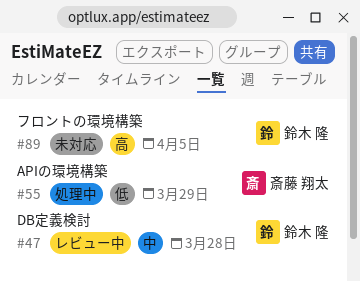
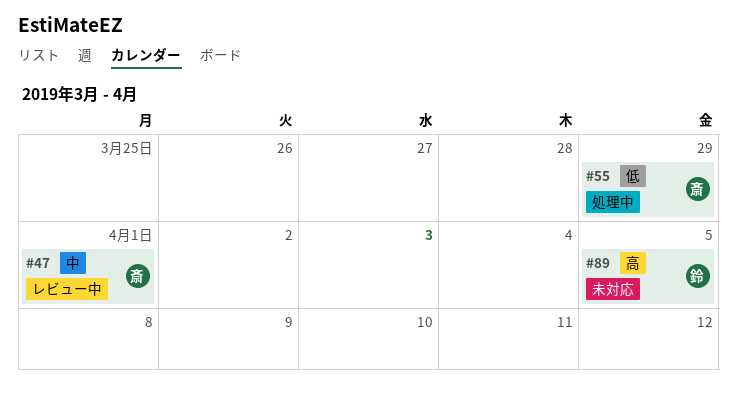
#47, owner: 鈴木 隆 -> 斎藤 翔太
#47, due: Mar 28 -> Apr 1

